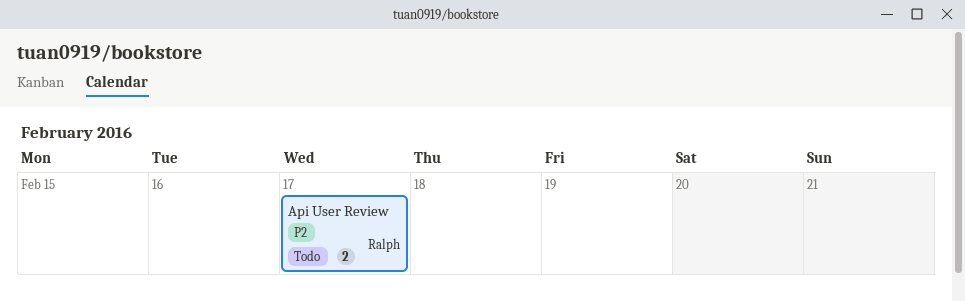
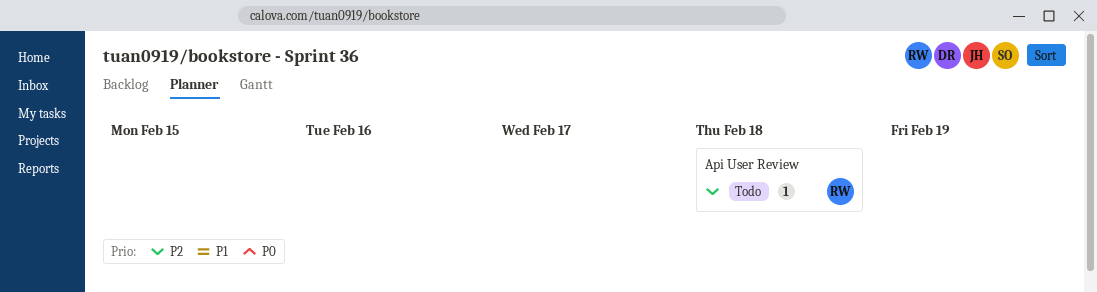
Api User Review, estimate: 2 -> 1
Api User Review, due: Feb 17 -> Feb 18

